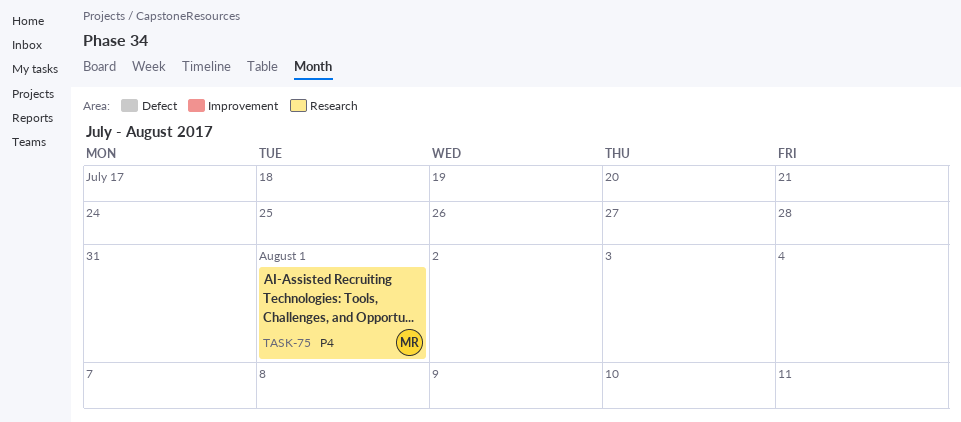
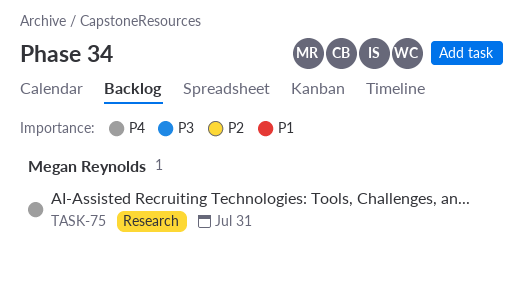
TASK-75, due: Aug 1 -> Jul 31

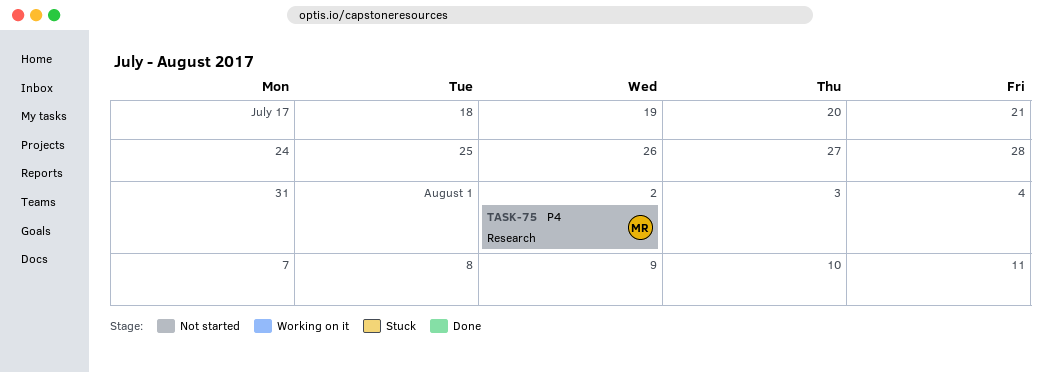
TASK-75, due: Jul 31 -> Aug 2

